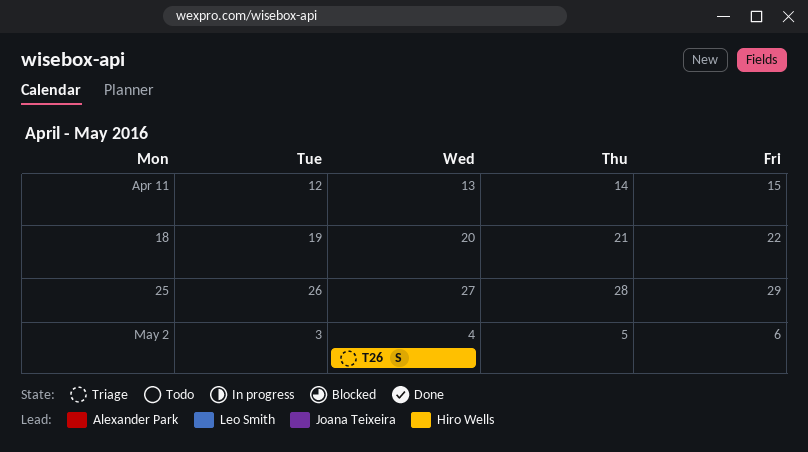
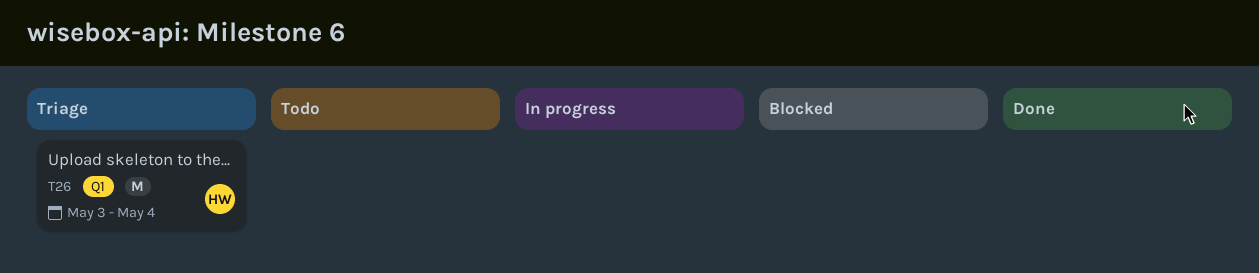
T26, estimate: S -> M
T26, start: May 4 -> May 3

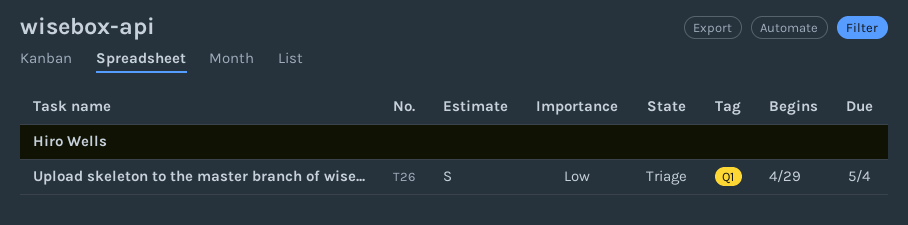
T26, estimate: M -> S
T26, start: May 3 -> Apr 29

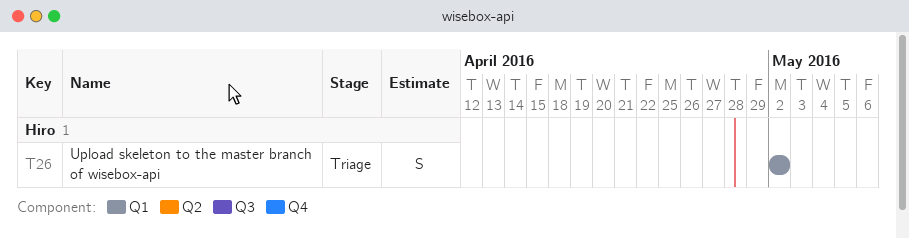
T26, start: Apr 29 -> May 2
T26, due: May 4 -> May 2

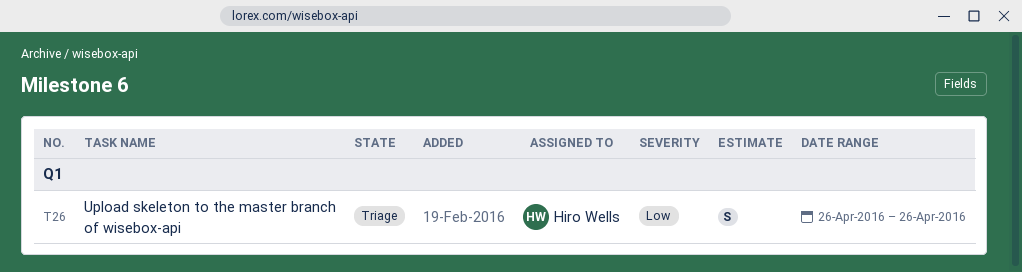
T26, start: May 2 -> Apr 26
T26, due: May 2 -> Apr 26

